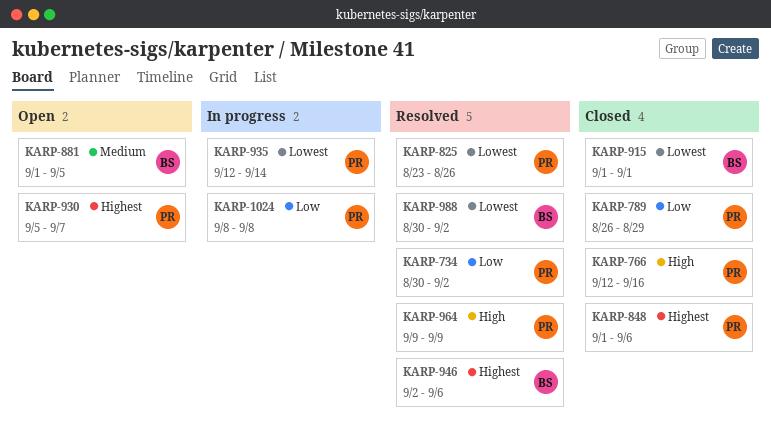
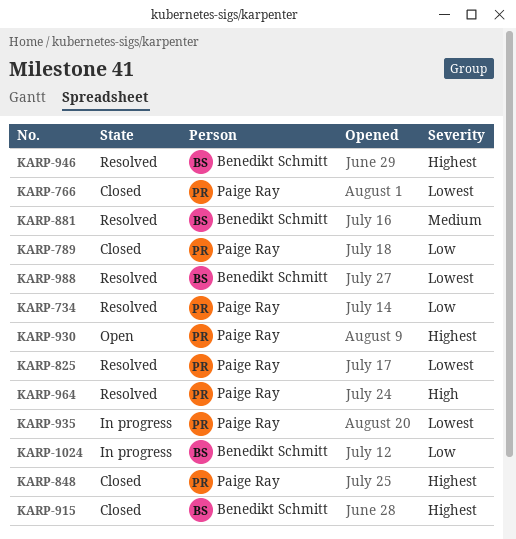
KARP-766, priority: High -> Lowest
KARP-881, status: Open -> Resolved
KARP-915, priority: Lowest -> Highest
KARP-1024, owner: Paige Ray -> Benedikt Schmitt

